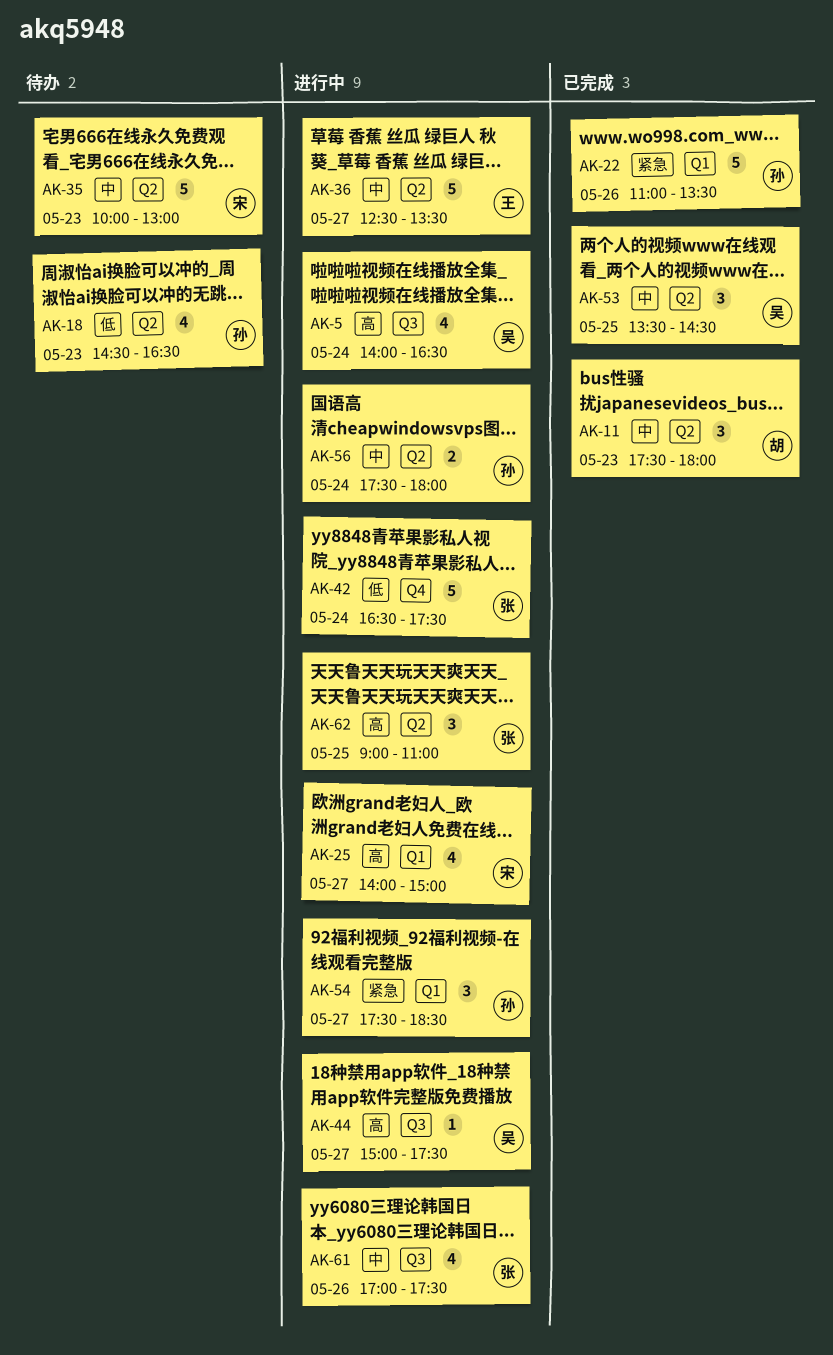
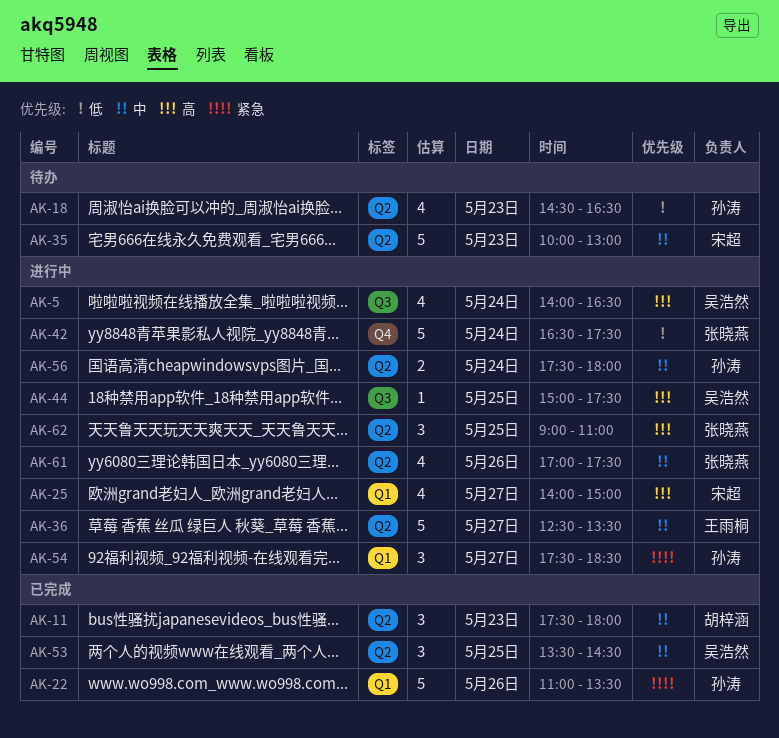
AK-44, day: May 27 -> May 25
AK-61, label: Q3 -> Q2

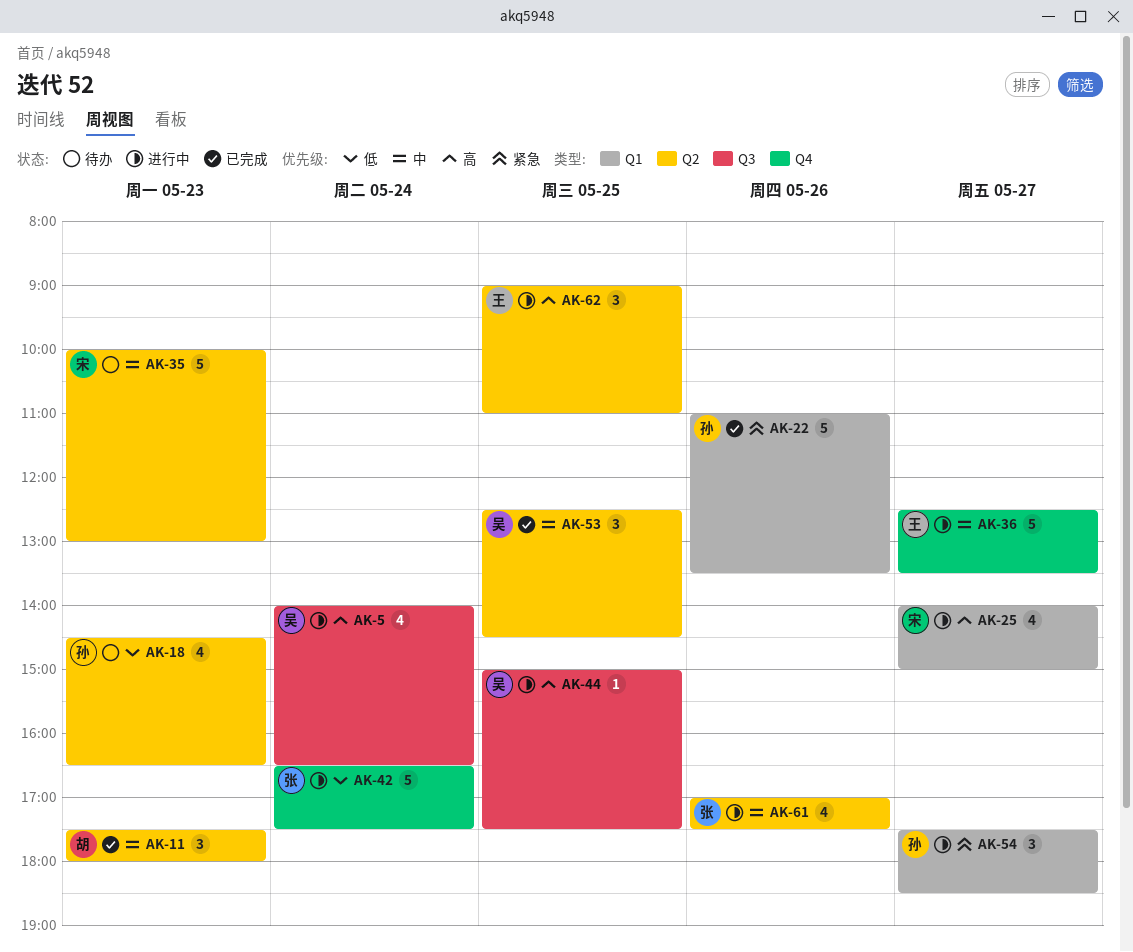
AK-36, label: Q2 -> Q4
AK-53, begins: 13:30 -> 12:30
AK-56: present -> none
AK-62, owner: 张晓燕 -> 王雨桐

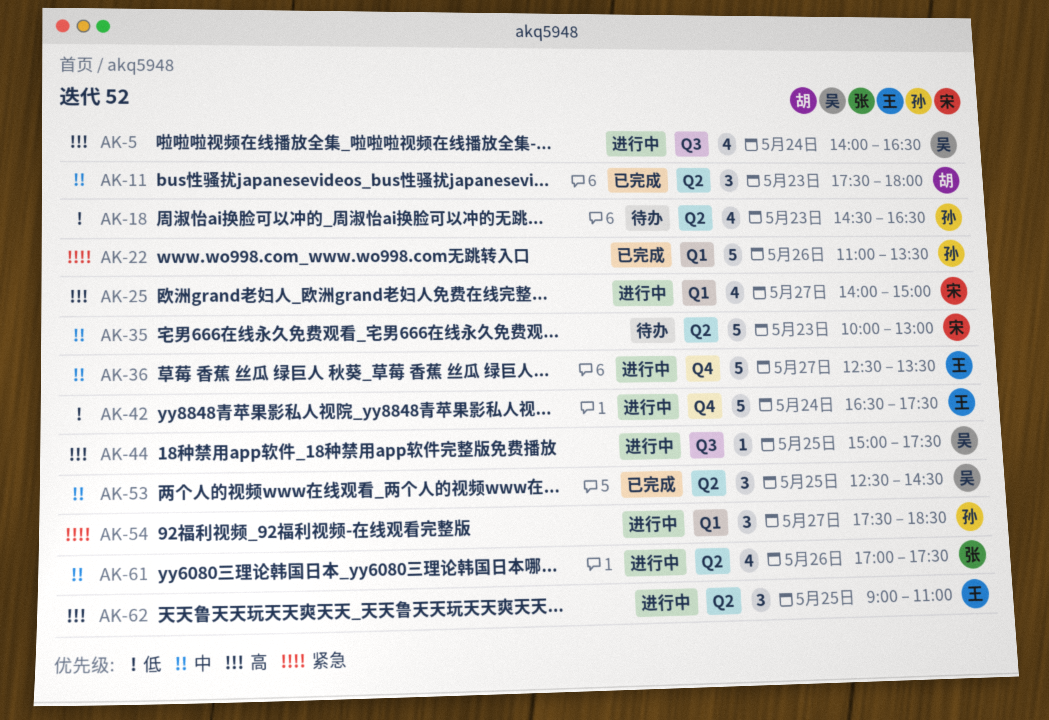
AK-42, owner: 张 -> 王

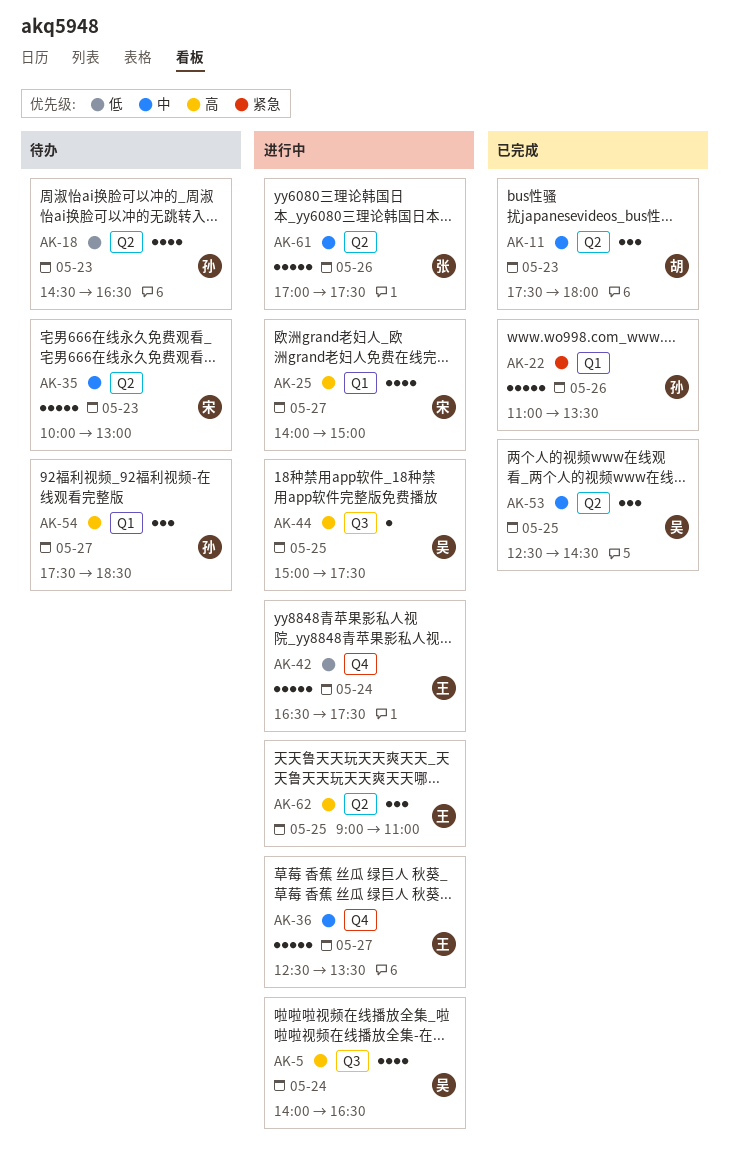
AK-54, status: 进行中 -> 待办
AK-54, priority: 紧急 -> 高
AK-61, estimate: 4 -> 5

